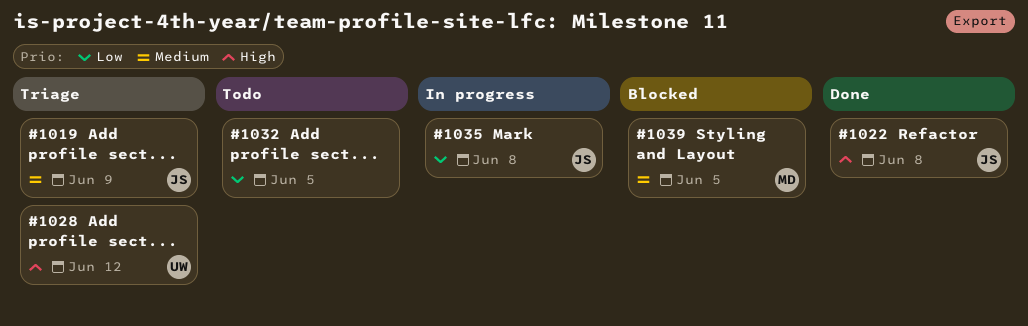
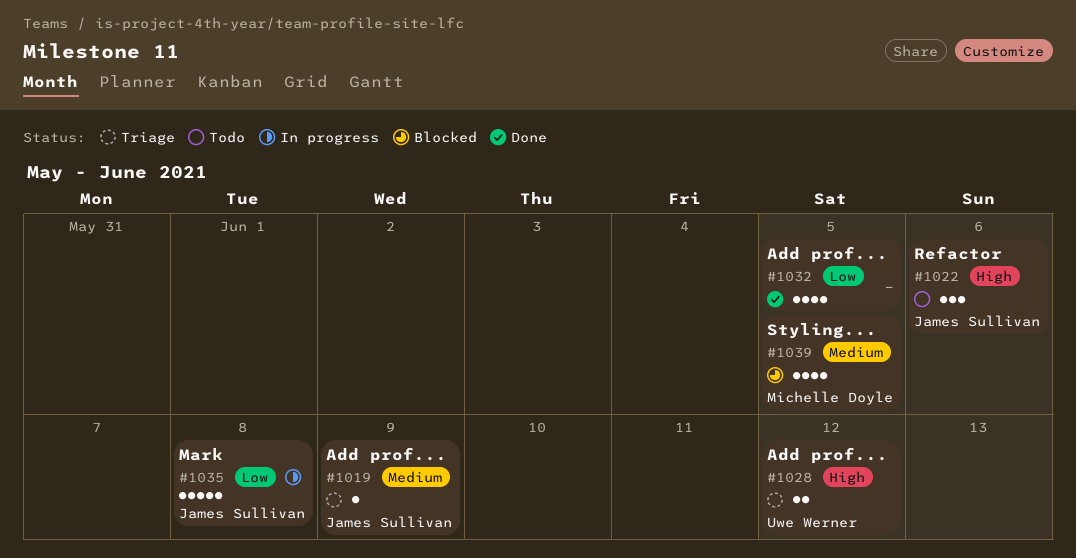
#1022, status: Done -> Todo
#1022, due: Jun 8 -> Jun 6
#1032, status: Todo -> Done

